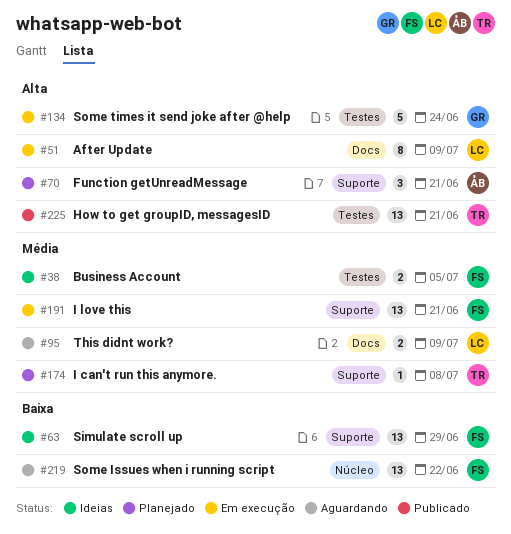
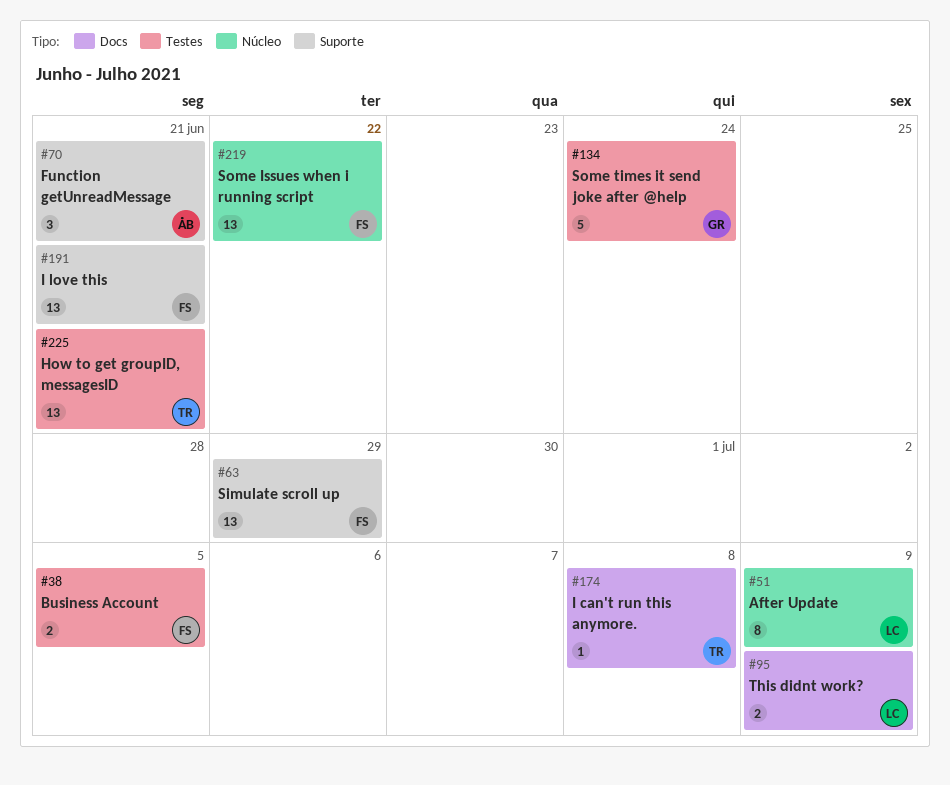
#51, label: Docs -> Núcleo
#174, label: Suporte -> Docs

